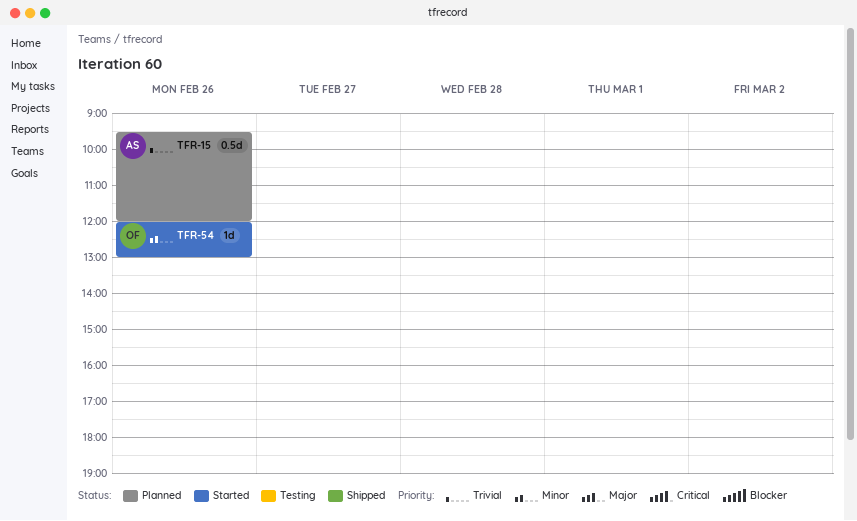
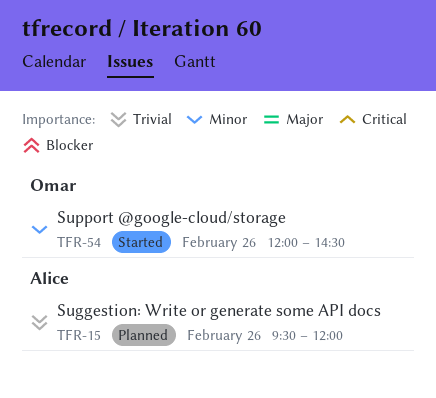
TFR-54, ends: 13:00 -> 14:30

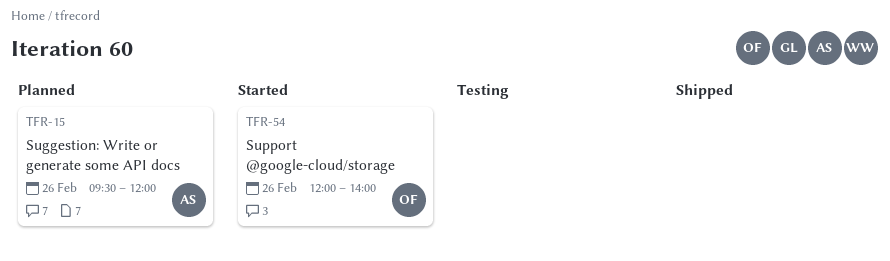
TFR-54, ends: 14:30 -> 14:00

